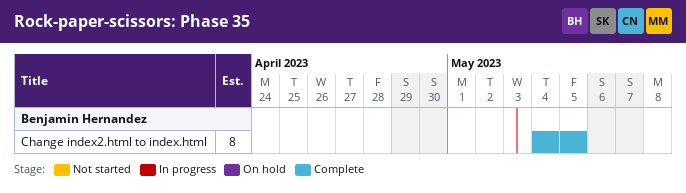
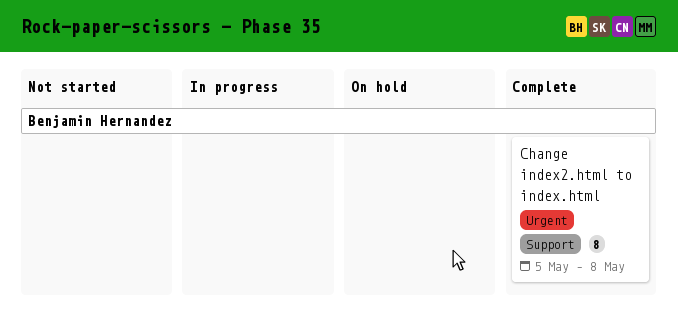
Change index2.html to index.html, start: May 4 -> May 5
Change index2.html to index.html, due: May 5 -> May 8

